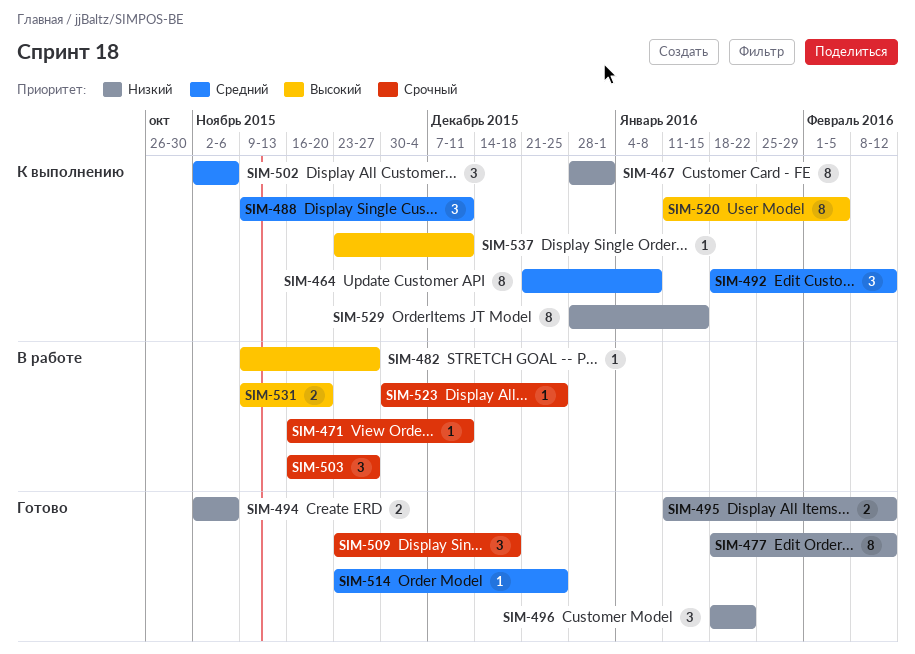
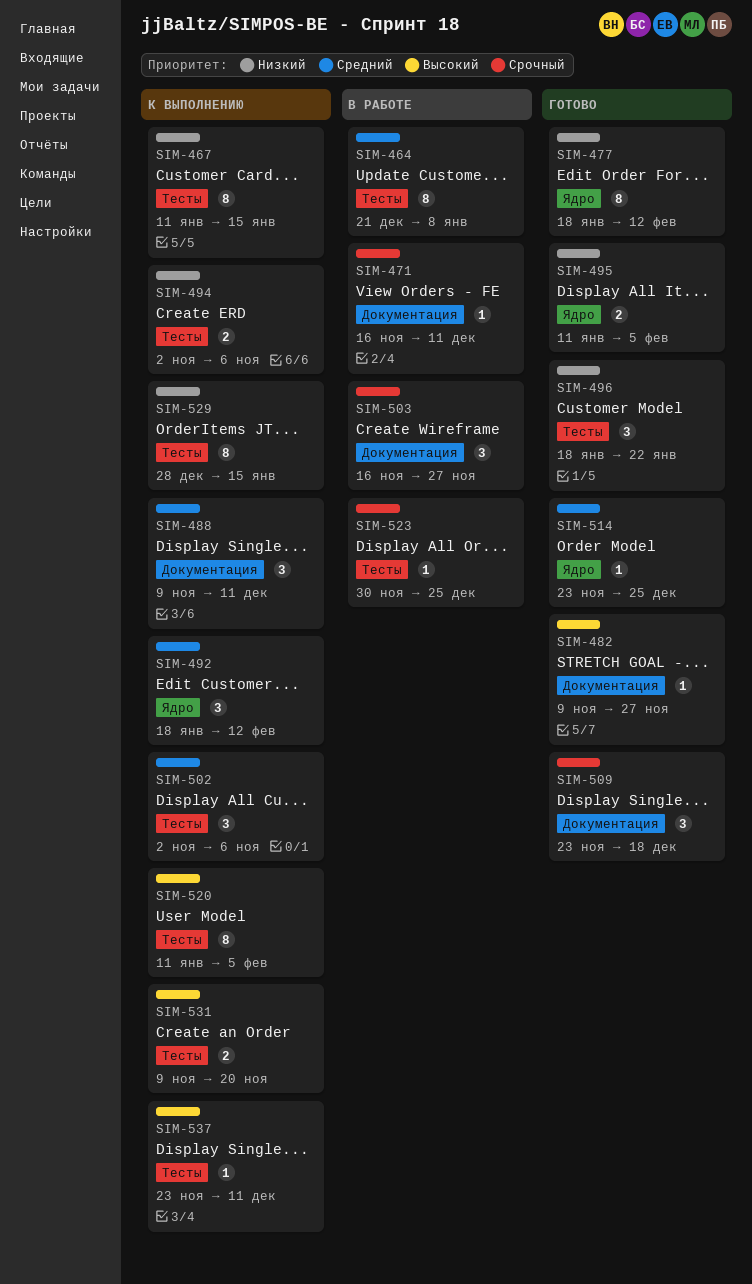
SIM-464, status: К выполнению -> В работе
SIM-467, start: Dec 28 -> Jan 11
SIM-467, due: Jan 1 -> Jan 15
SIM-482, status: В работе -> Готово
SIM-494, status: Готово -> К выполнению
SIM-495, due: Feb 12 -> Feb 5
SIM-531, status: В работе -> К выполнению

